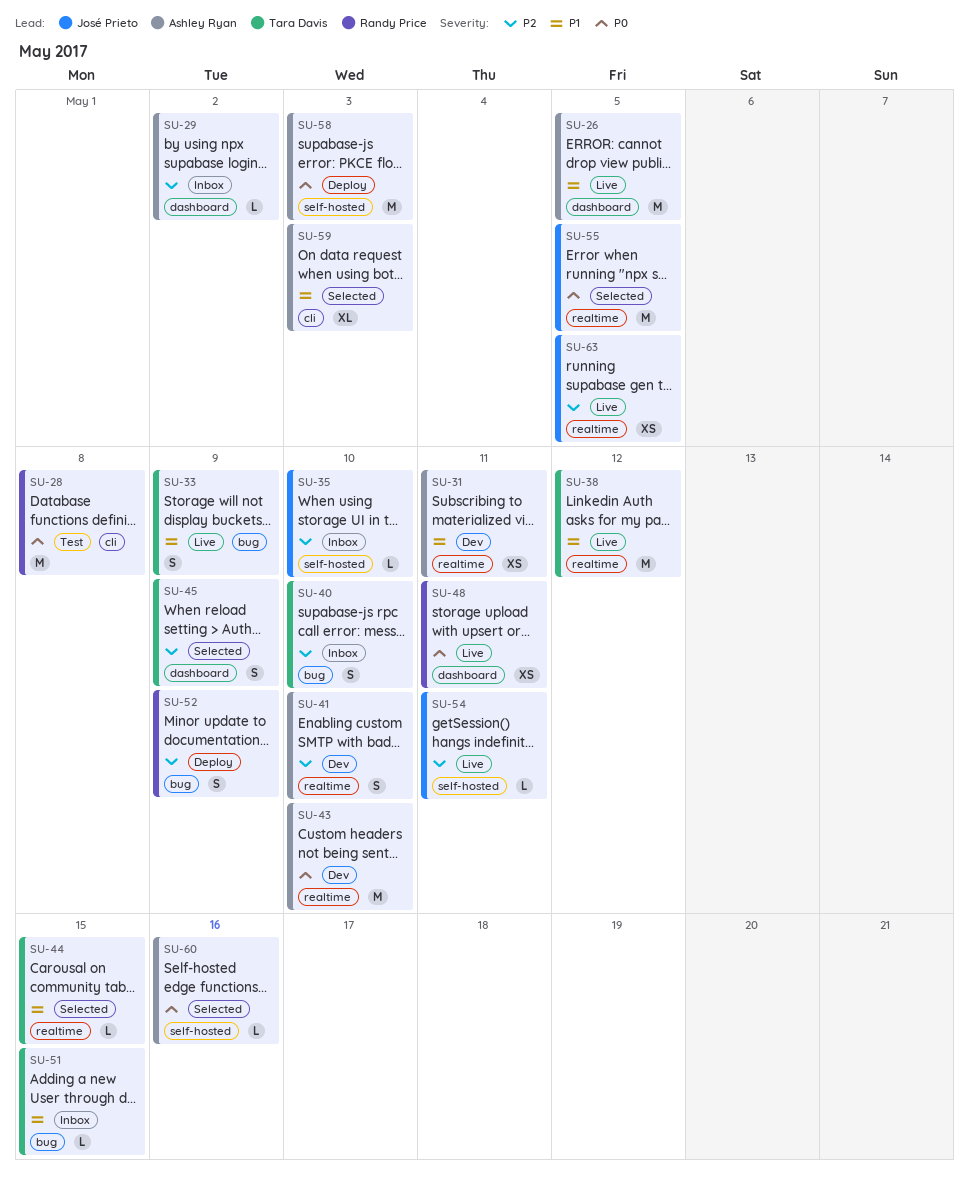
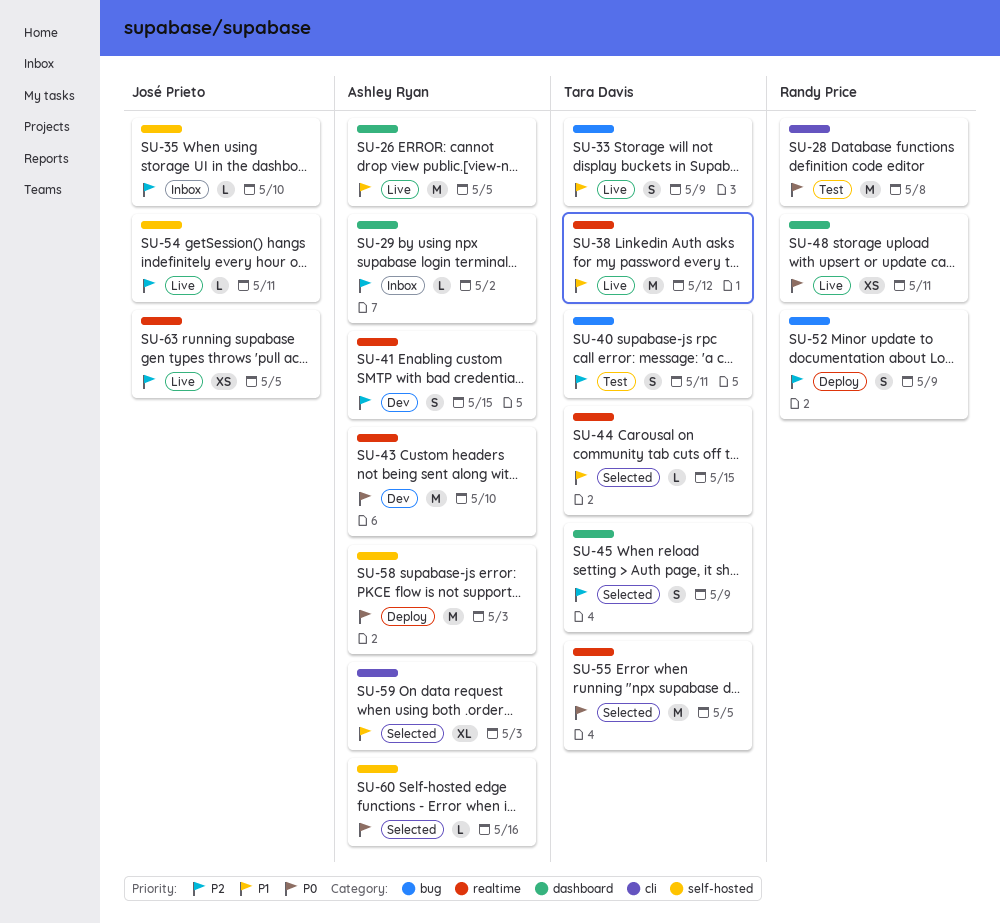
SU-31: present -> none
SU-40, status: Inbox -> Test
SU-40, due: May 10 -> May 11
SU-41, due: May 10 -> May 15
SU-51: present -> none
SU-55, owner: José Prieto -> Tara Davis

